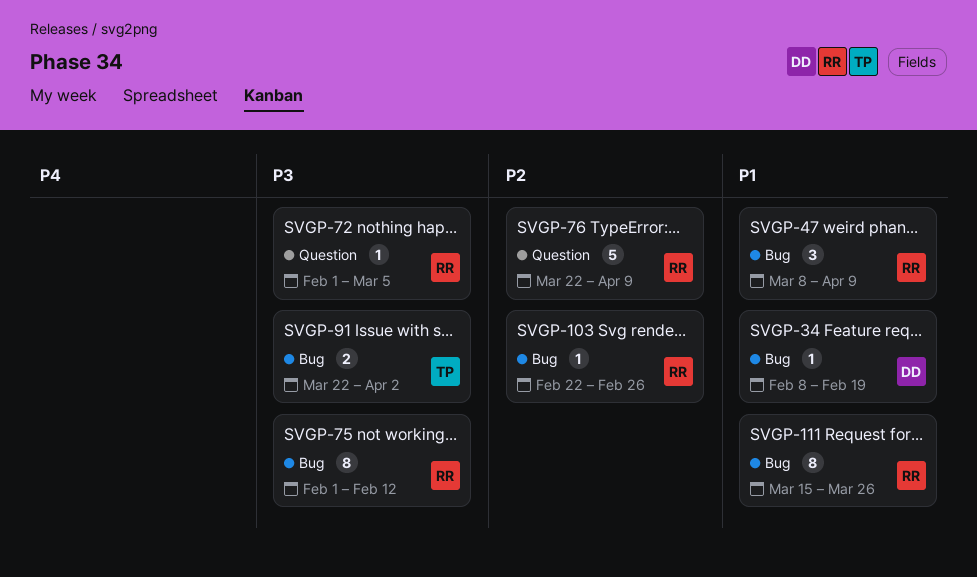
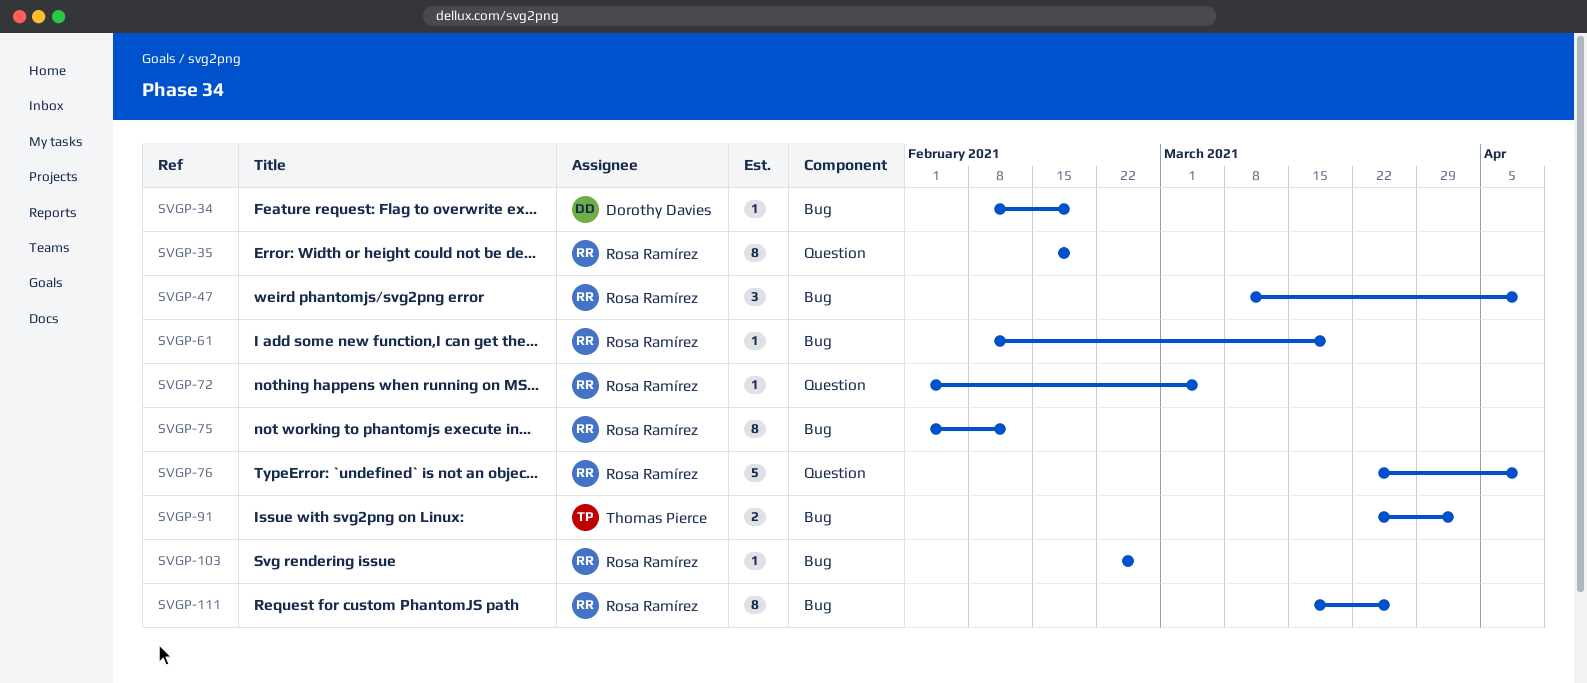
SVGP-35: none -> present
SVGP-61: none -> present

